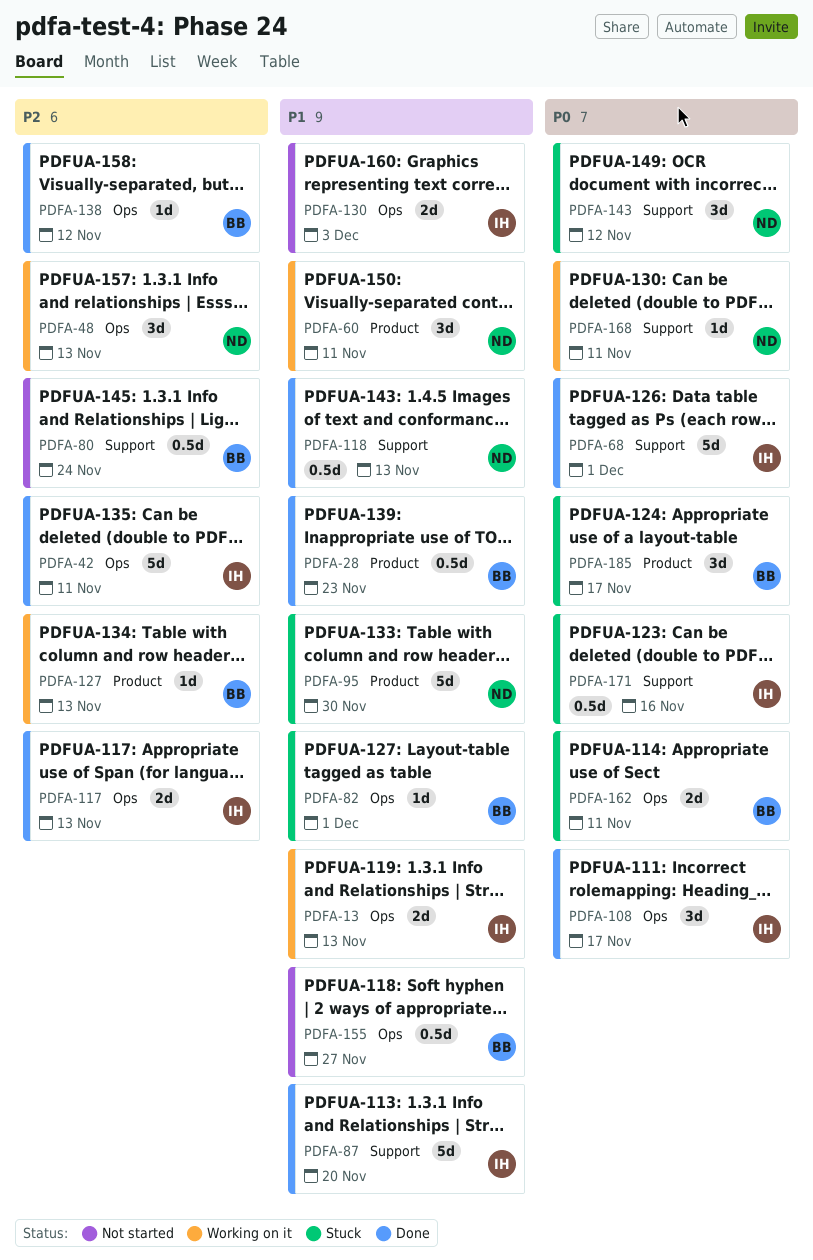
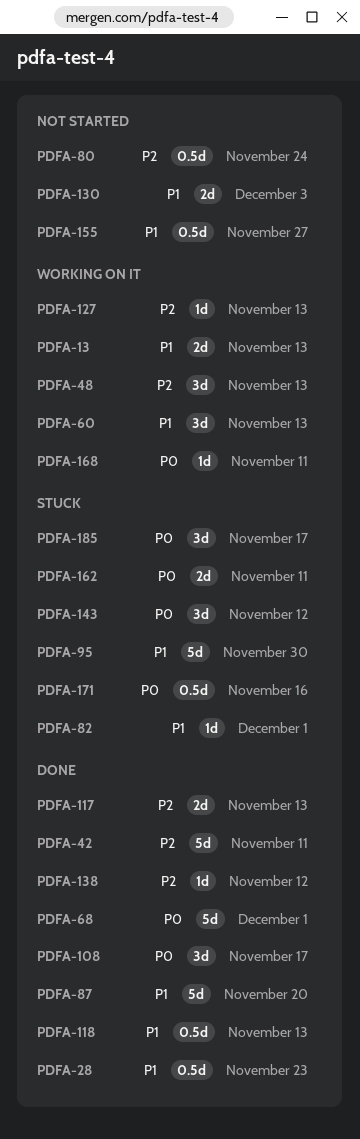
PDFA-60, due: Nov 11 -> Nov 13

